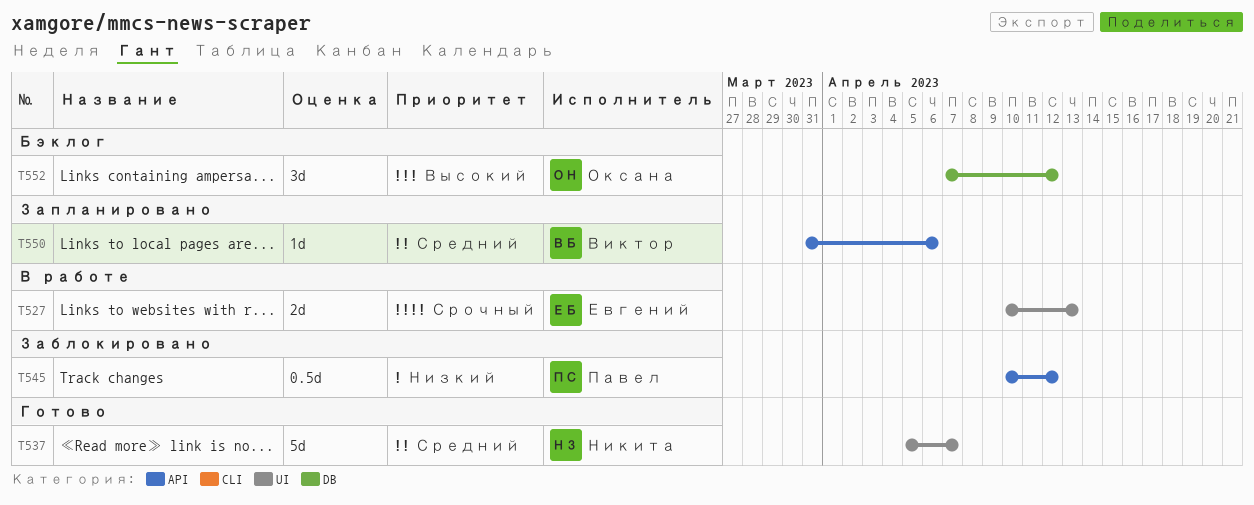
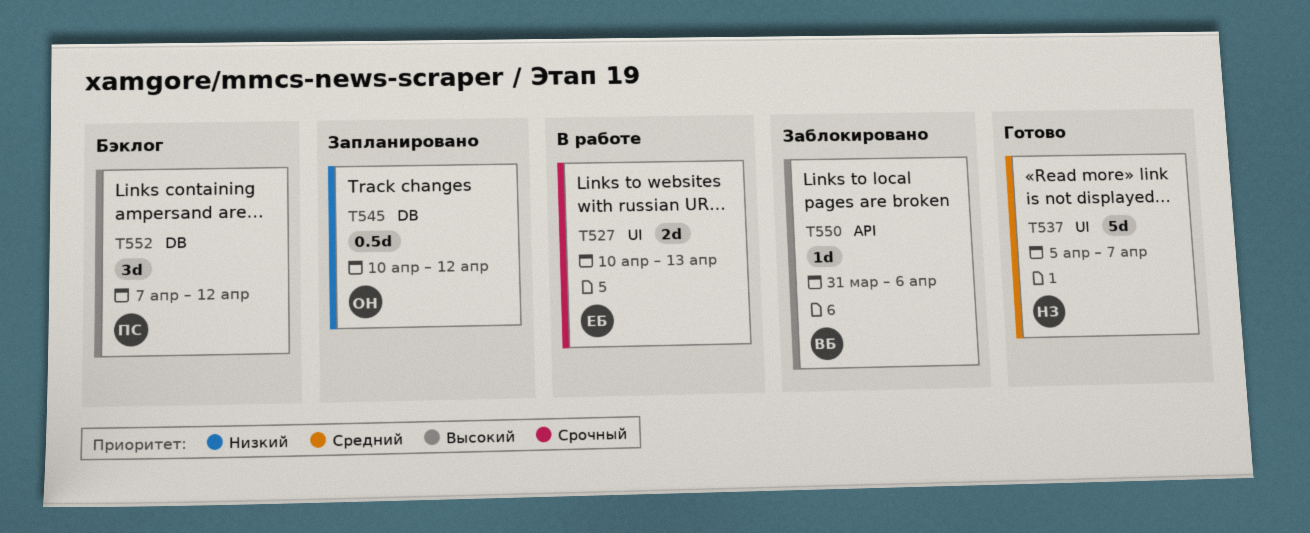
T545, status: Заблокировано -> Запланировано
T545, owner: Павел -> Оксана
T545, label: API -> DB
T550, status: Запланировано -> Заблокировано
T550, priority: Средний -> Высокий
T552, owner: Оксана -> Павел

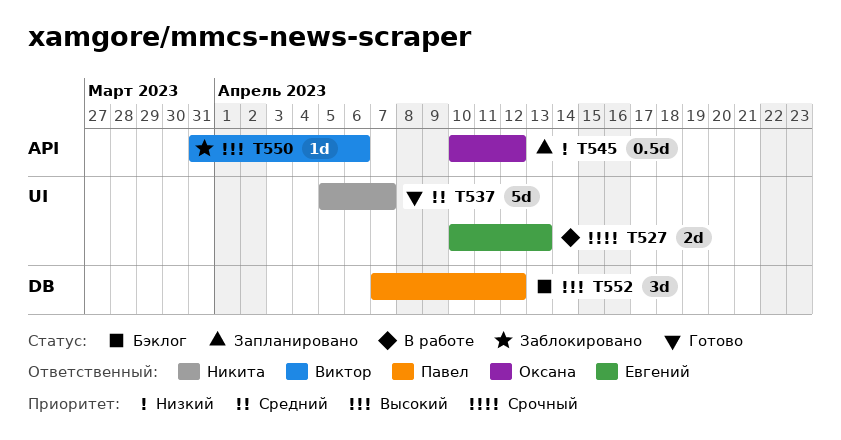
T545, label: DB -> API

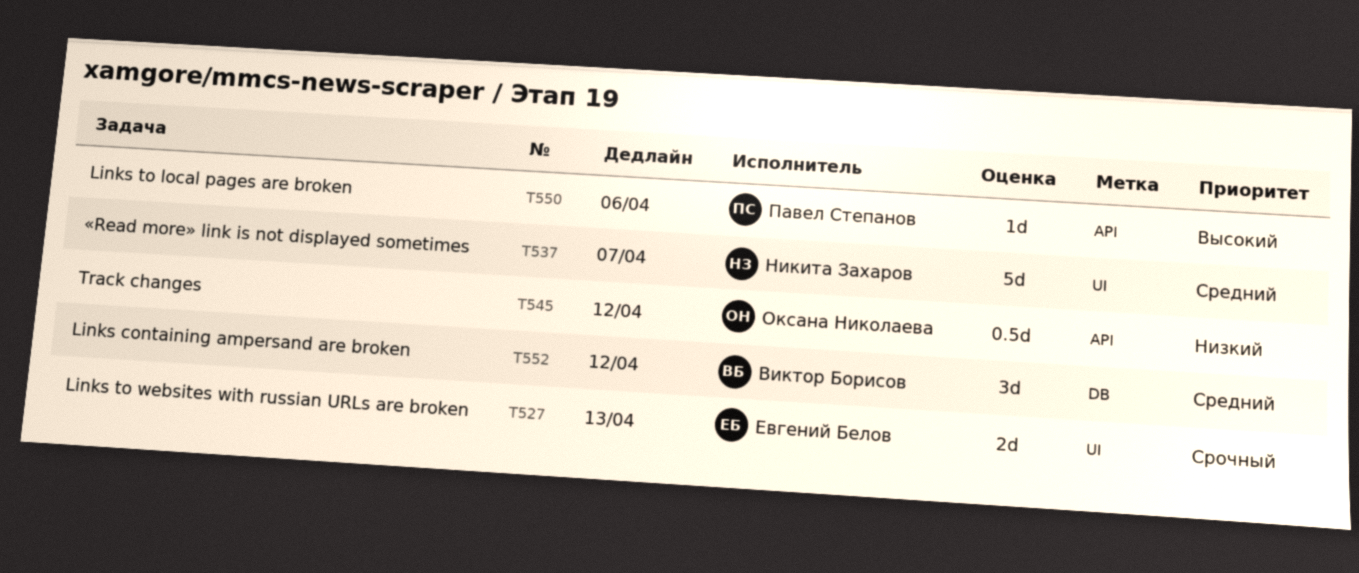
T550, owner: Виктор Борисов -> Павел Степанов
T552, owner: Павел Степанов -> Виктор Борисов
T552, priority: Высокий -> Средний

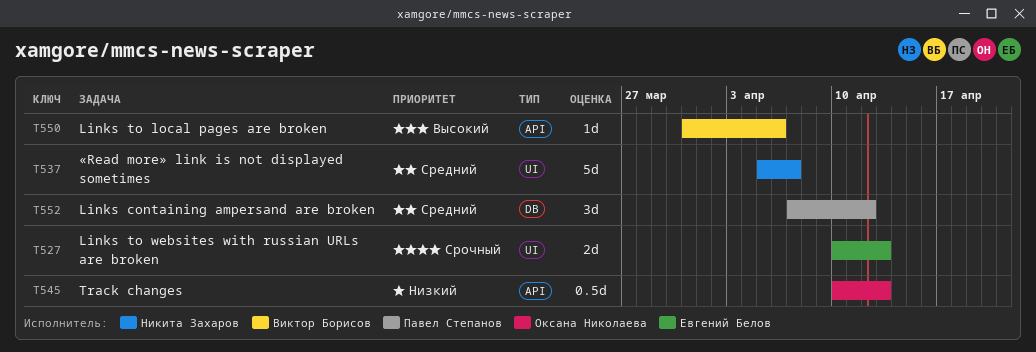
T545, due: Apr 12 -> Apr 13
T550, owner: Павел Степанов -> Виктор Борисов
T552, owner: Виктор Борисов -> Павел Степанов

